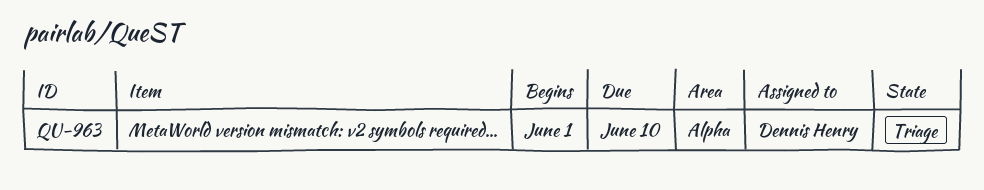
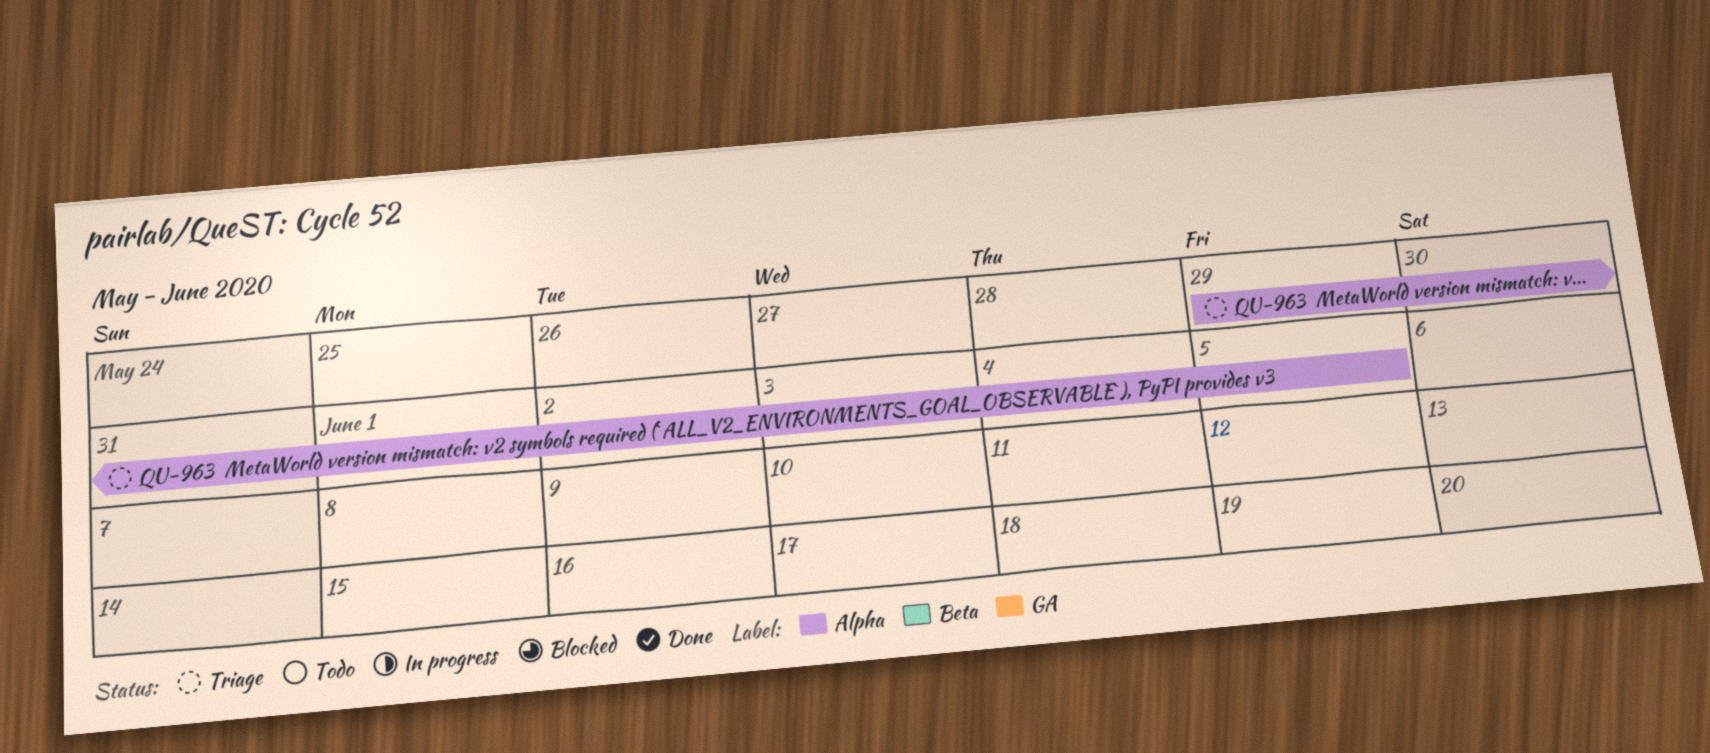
QU-963, start: Jun 1 -> May 29
QU-963, due: Jun 10 -> Jun 5

